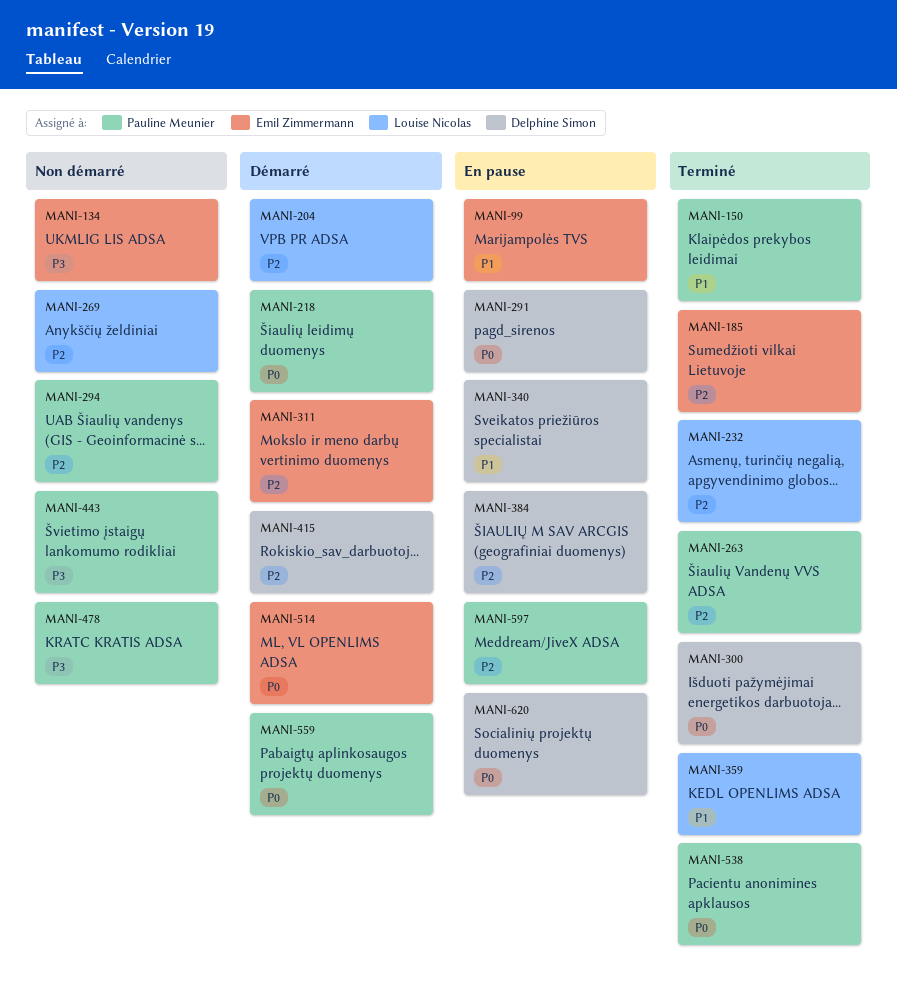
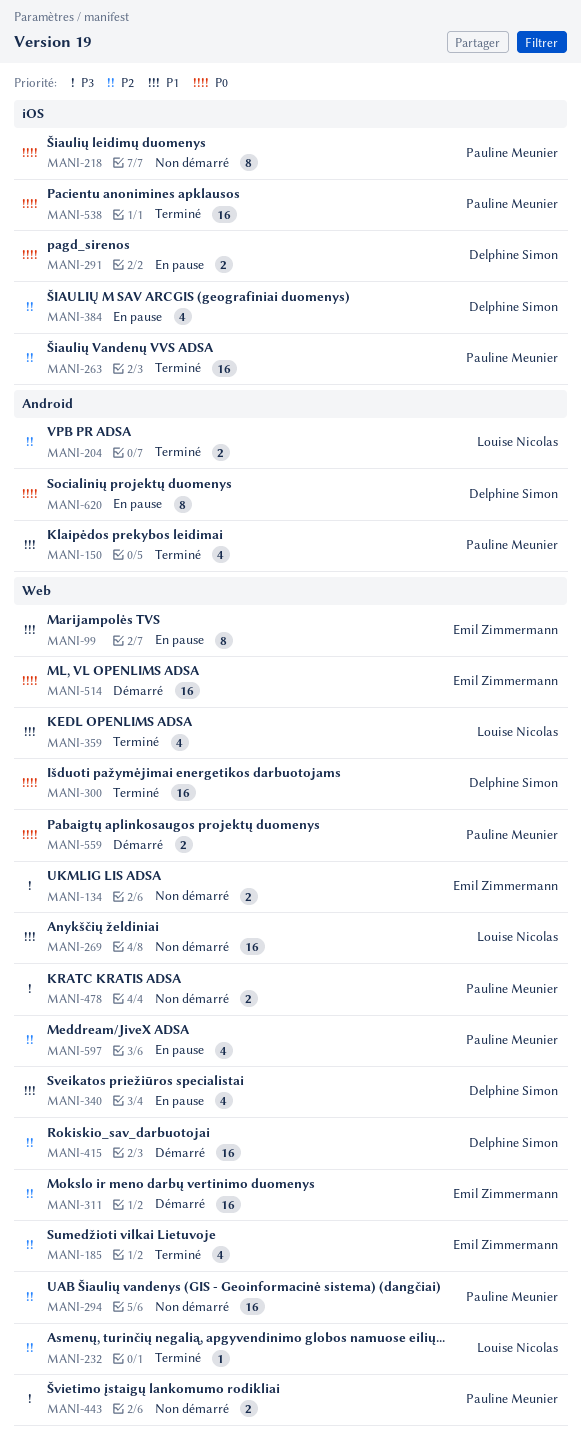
MANI-204, status: Démarré -> Terminé
MANI-218, status: Démarré -> Non démarré
MANI-269, priority: P2 -> P1

